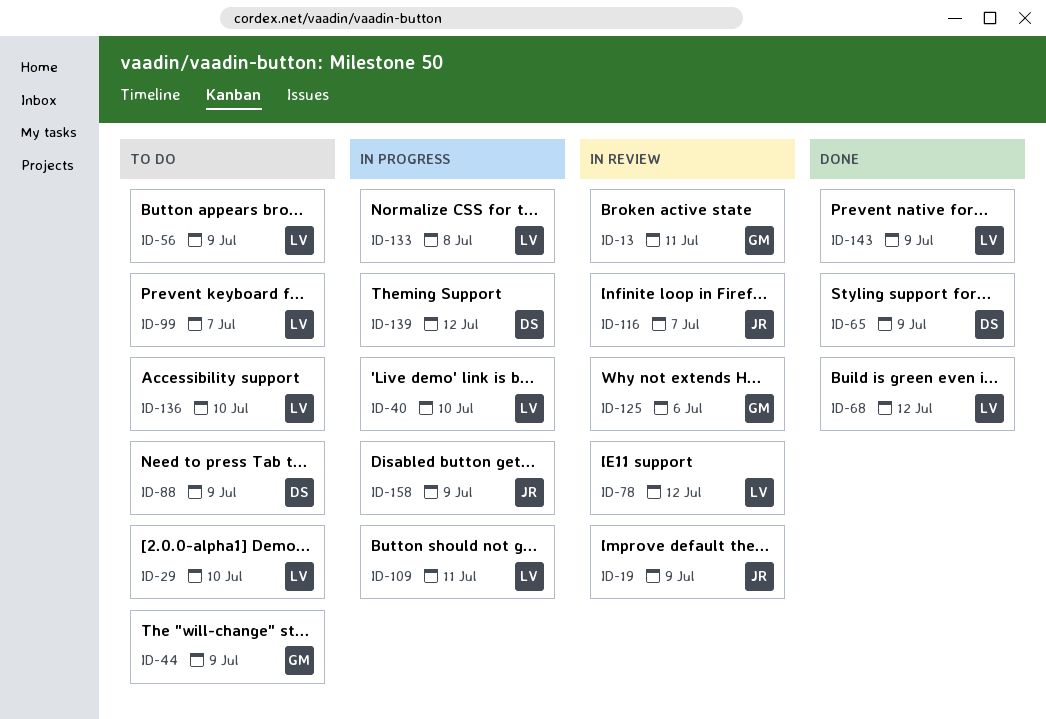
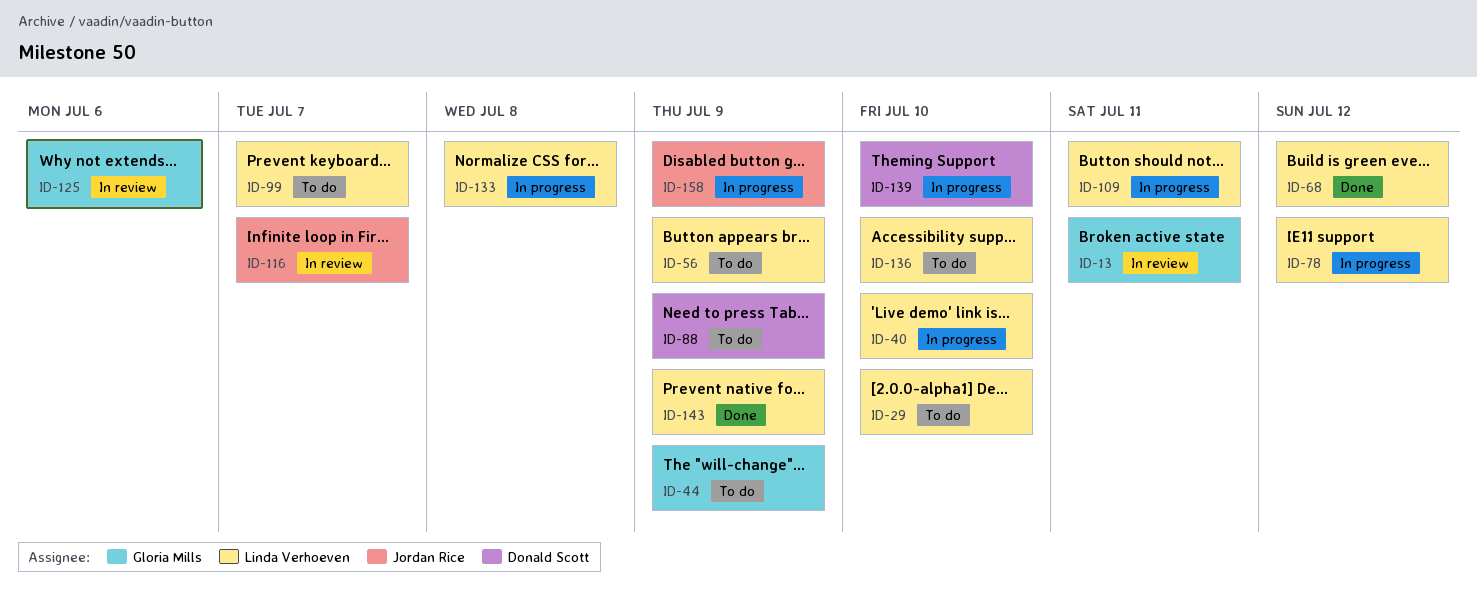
ID-19: present -> none
ID-65: present -> none
ID-78, status: In review -> In progress
ID-139, due: Jul 12 -> Jul 10

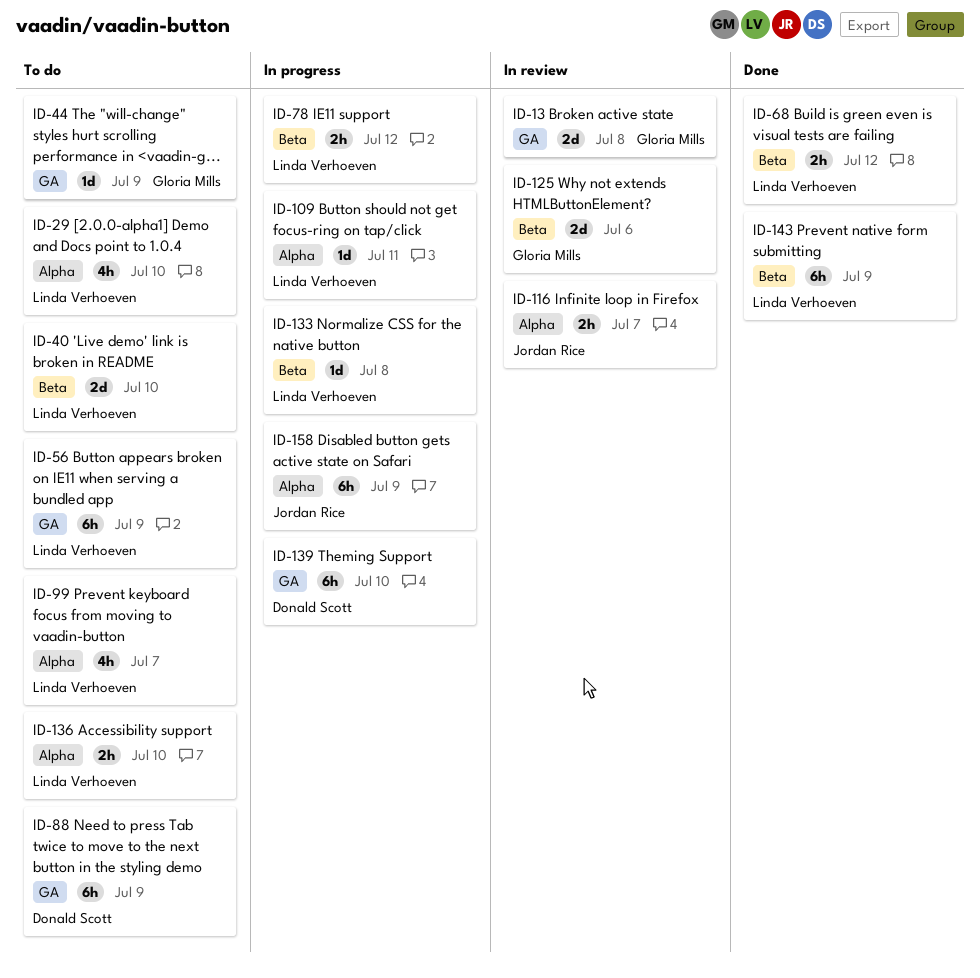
ID-13, due: Jul 11 -> Jul 8
ID-40, status: In progress -> To do

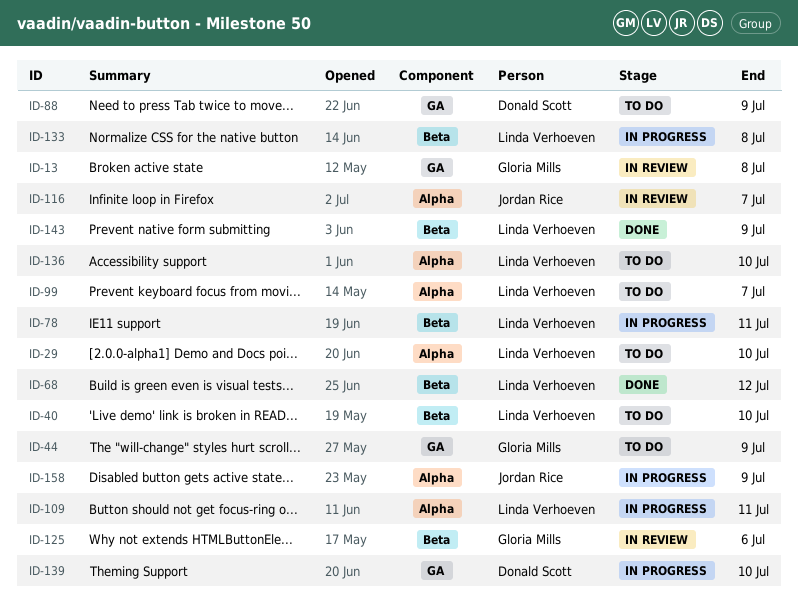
ID-56: present -> none
ID-78, due: Jul 12 -> Jul 11

